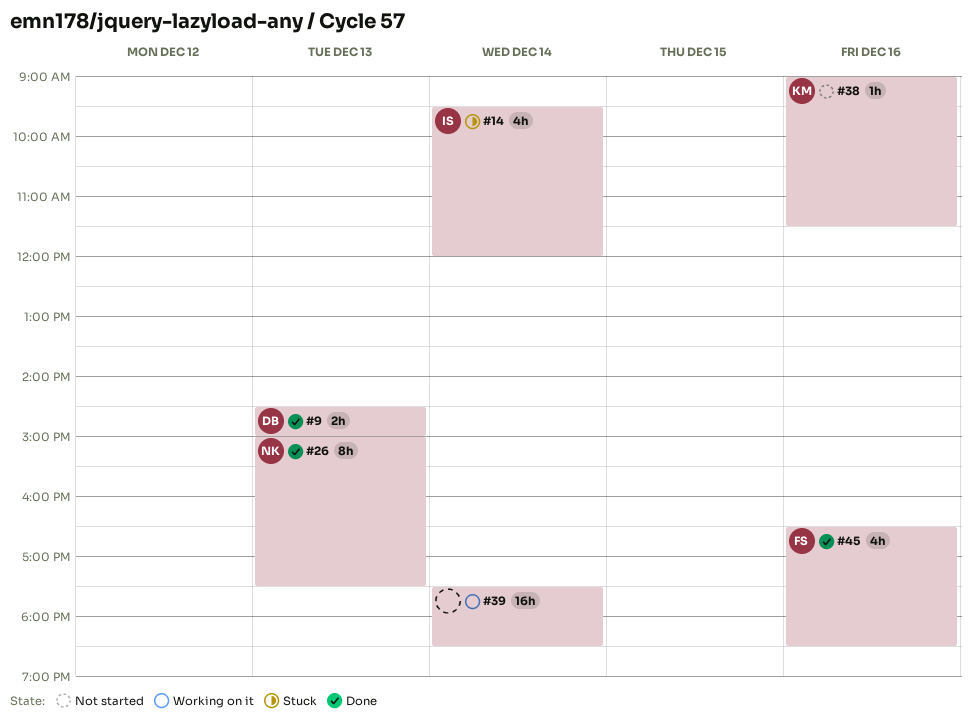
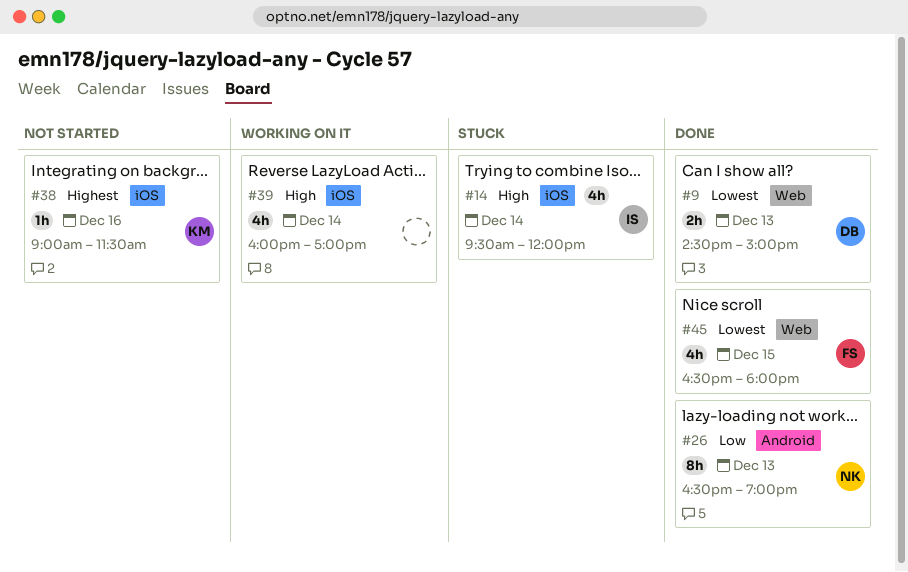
#26, begins: 15:00 -> 16:30
#26, ends: 17:30 -> 19:00
#39, estimate: 16h -> 4h
#39, begins: 17:30 -> 16:00
#39, ends: 18:30 -> 17:00
#45, day: Dec 16 -> Dec 15
#45, ends: 18:30 -> 18:00

